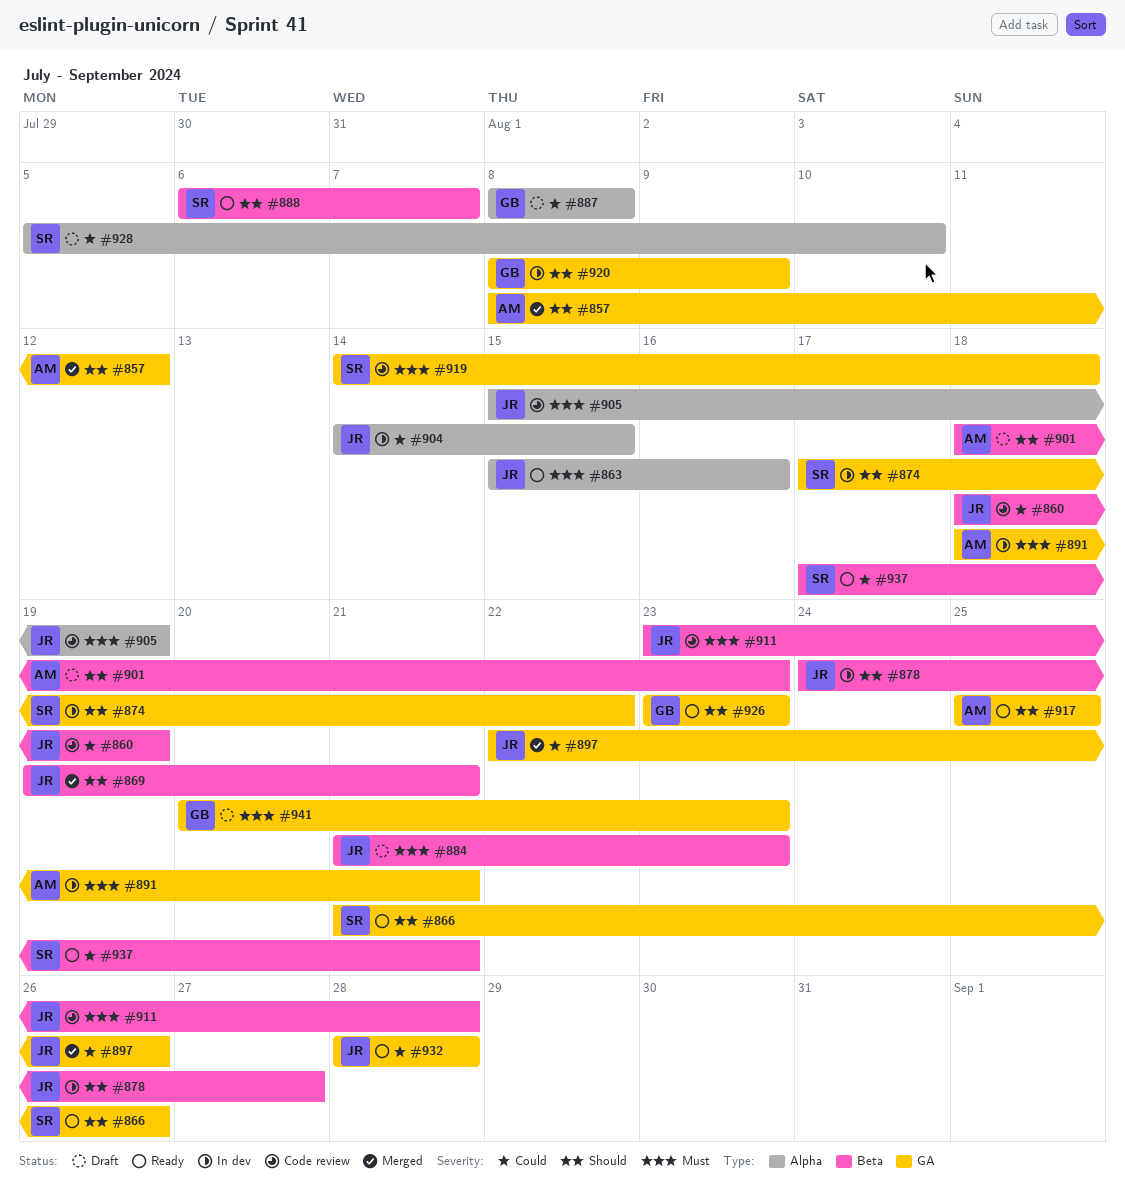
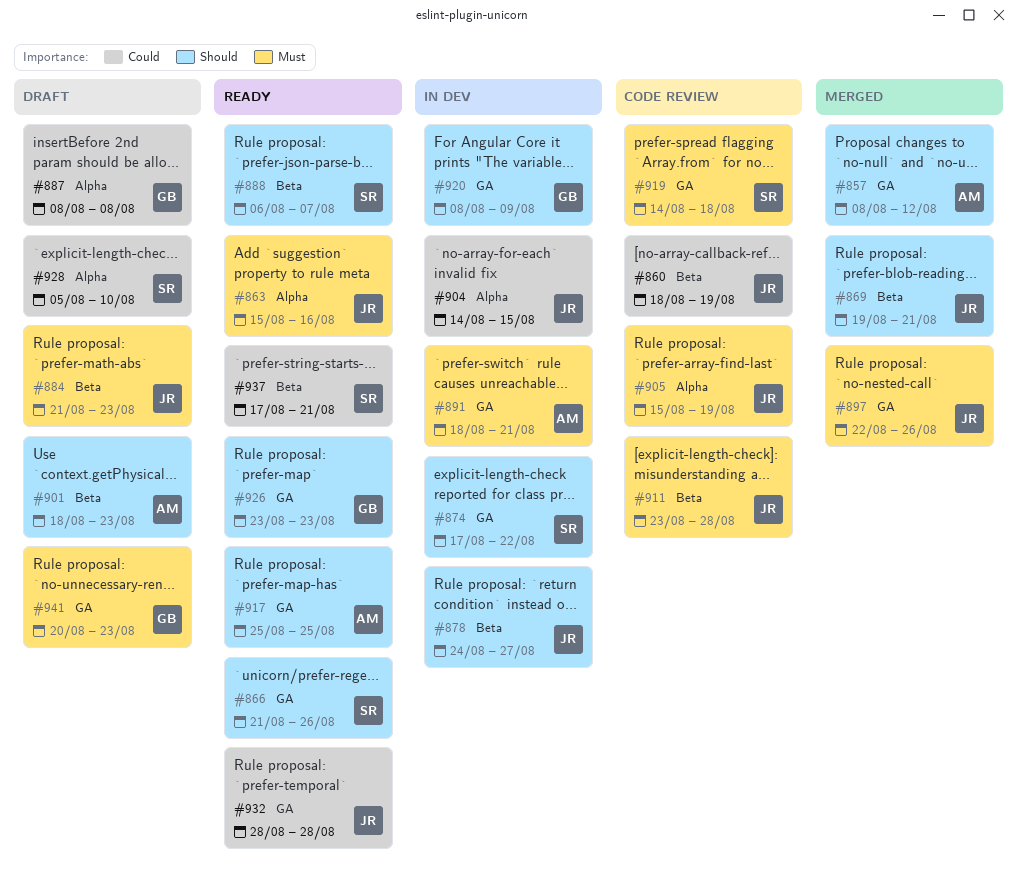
#897, priority: Could -> Must

